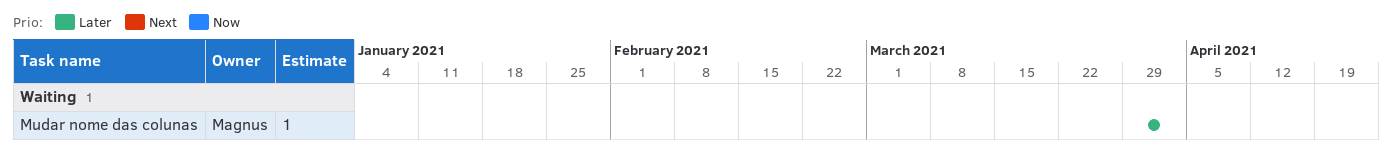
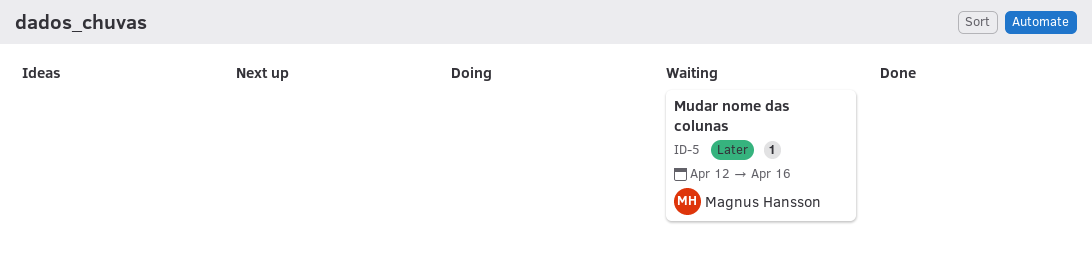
Mudar nome das colunas, start: Mar 29 -> Apr 12
Mudar nome das colunas, due: Apr 2 -> Apr 16

